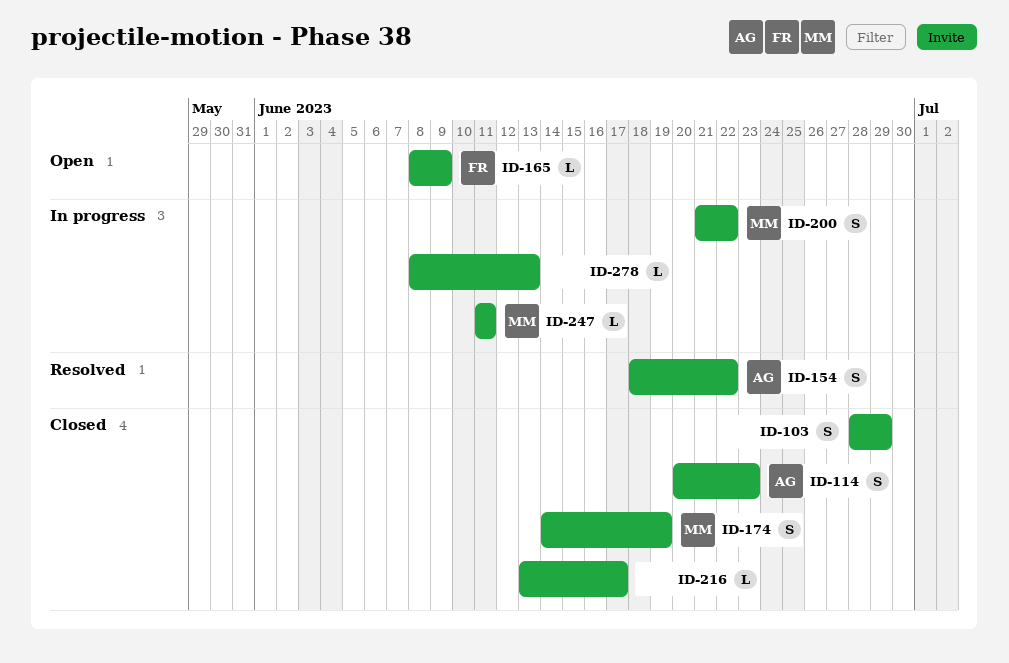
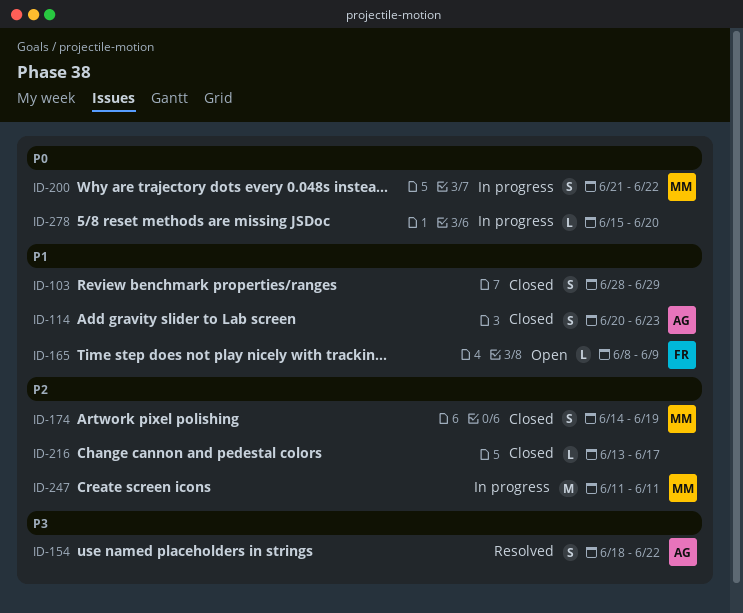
ID-247, estimate: L -> M
ID-278, start: Jun 8 -> Jun 15
ID-278, due: Jun 13 -> Jun 20

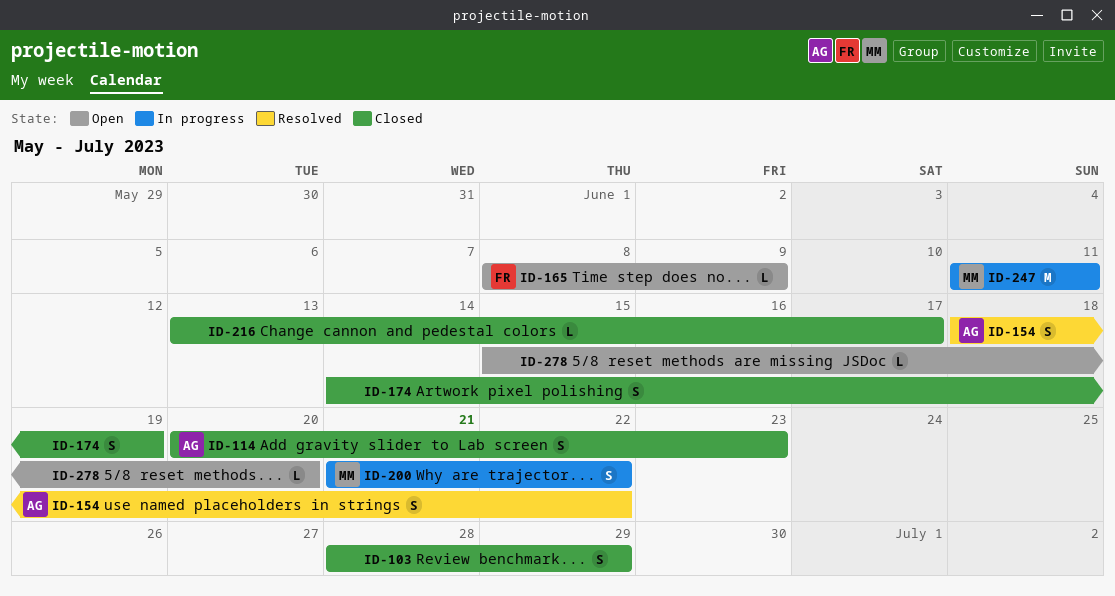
ID-174, owner: MM -> none
ID-278, status: In progress -> Open

